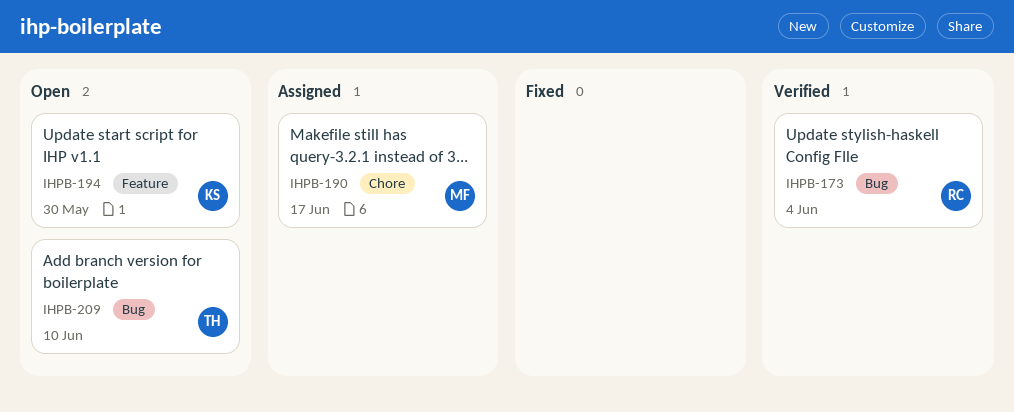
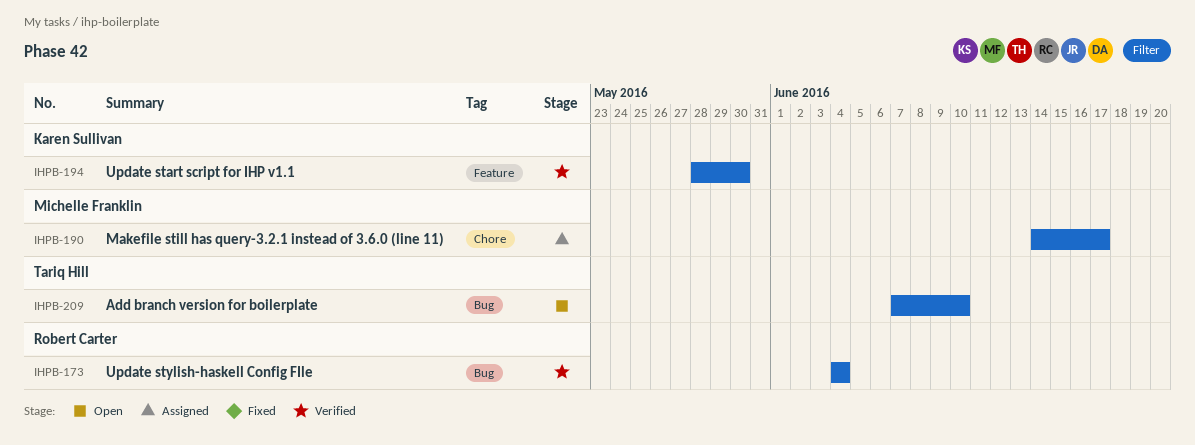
IHPB-194, status: Open -> Verified

